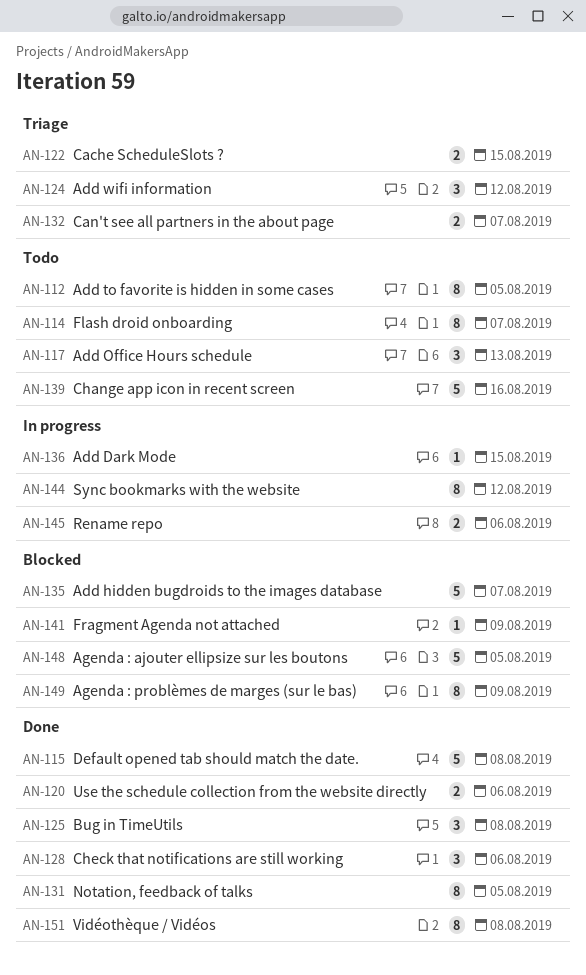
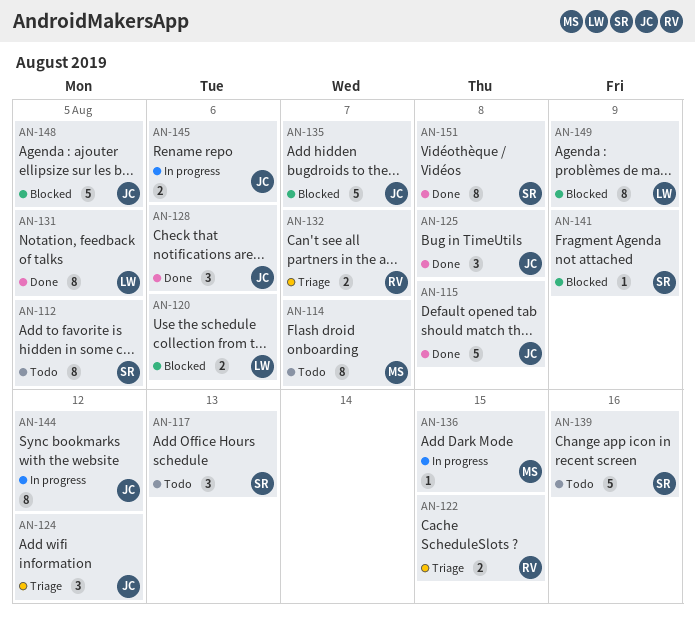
AN-120, status: Done -> Blocked

